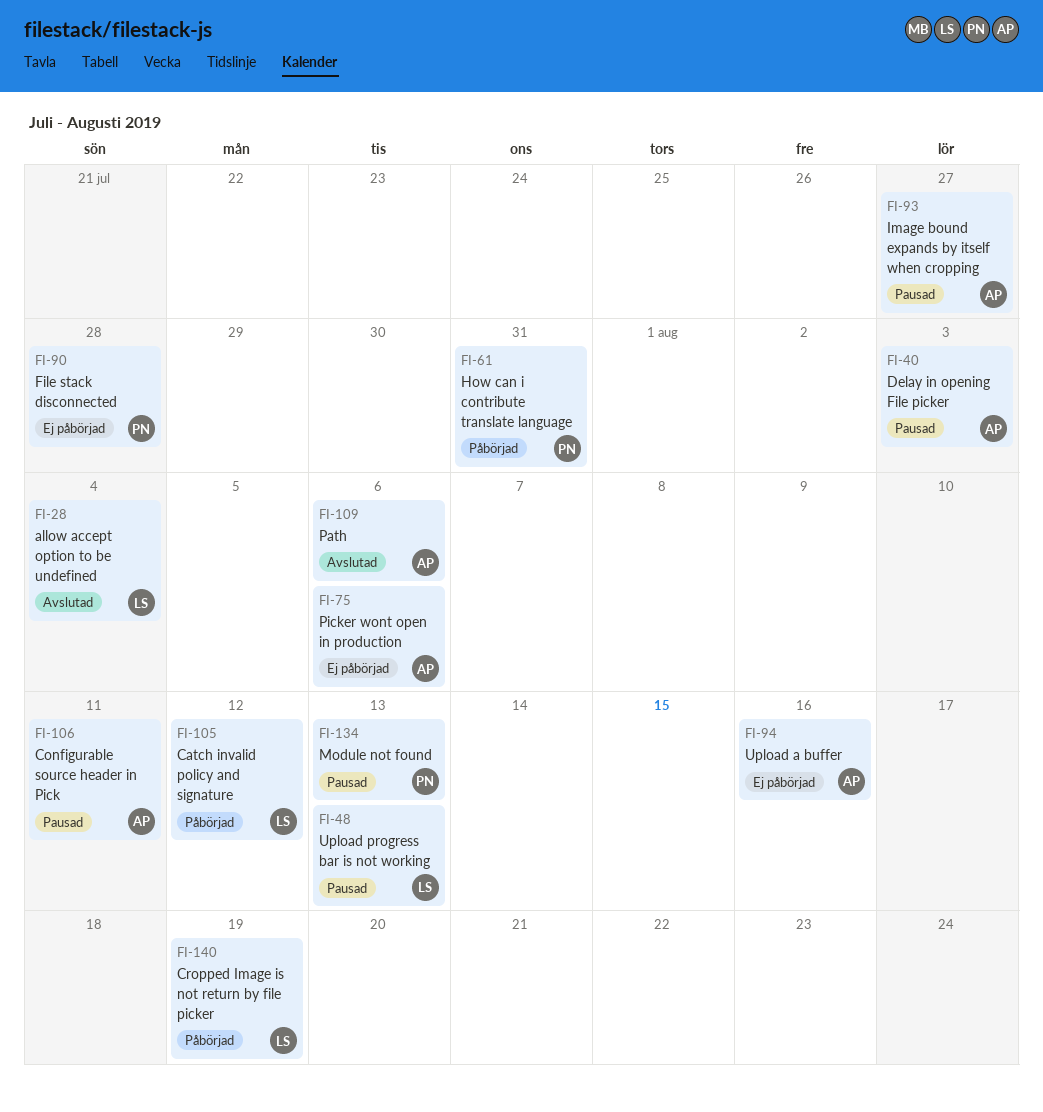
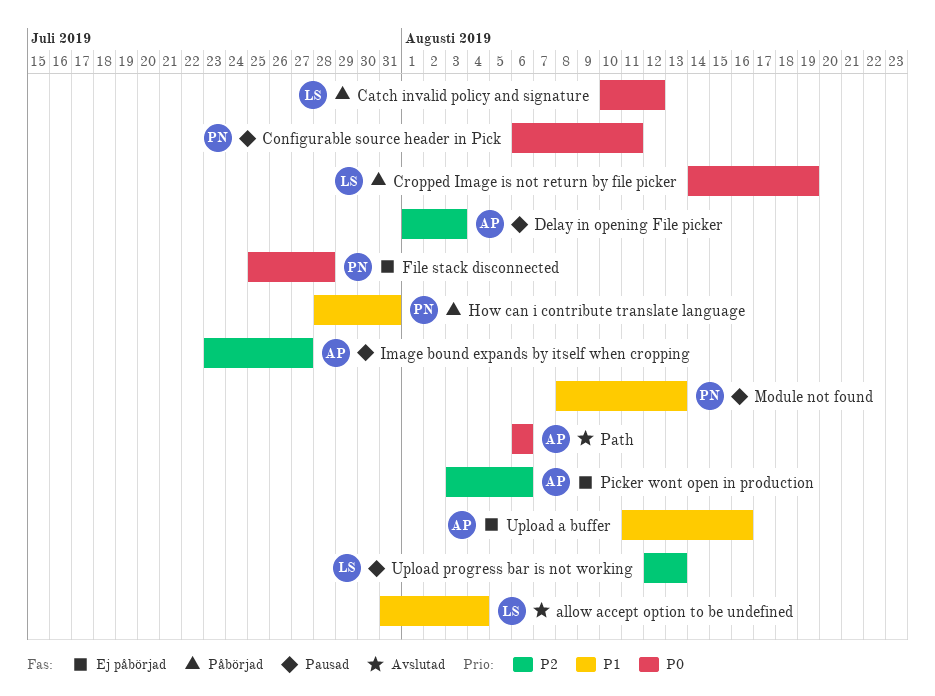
Configurable source header in Pick, owner: AP -> PN

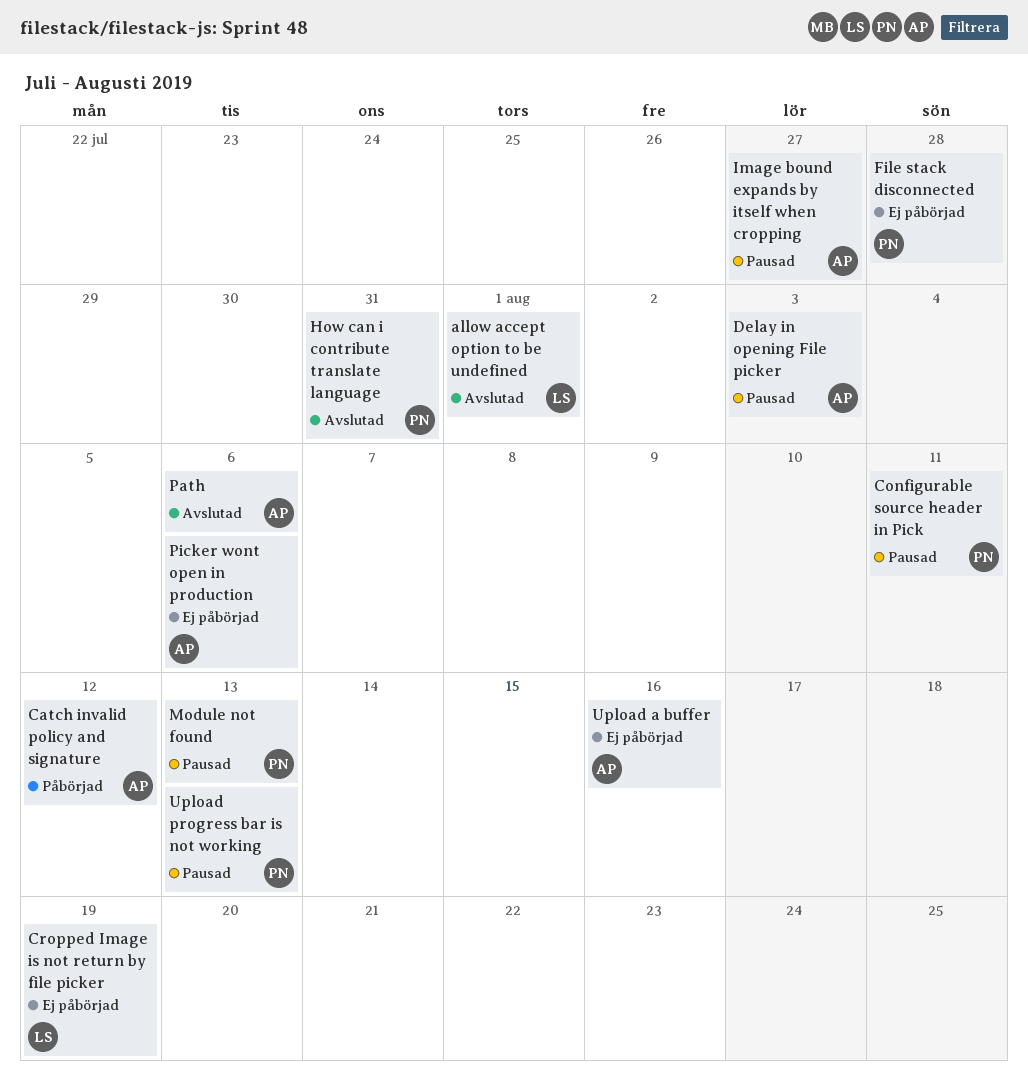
allow accept option to be undefined, due: Aug 4 -> Aug 1
Catch invalid policy and signature, owner: LS -> AP
Cropped Image is not return by file picker, status: Påbörjad -> Ej påbörjad
How can i contribute translate language, status: Påbörjad -> Avslutad
Upload progress bar is not working, owner: LS -> PN

